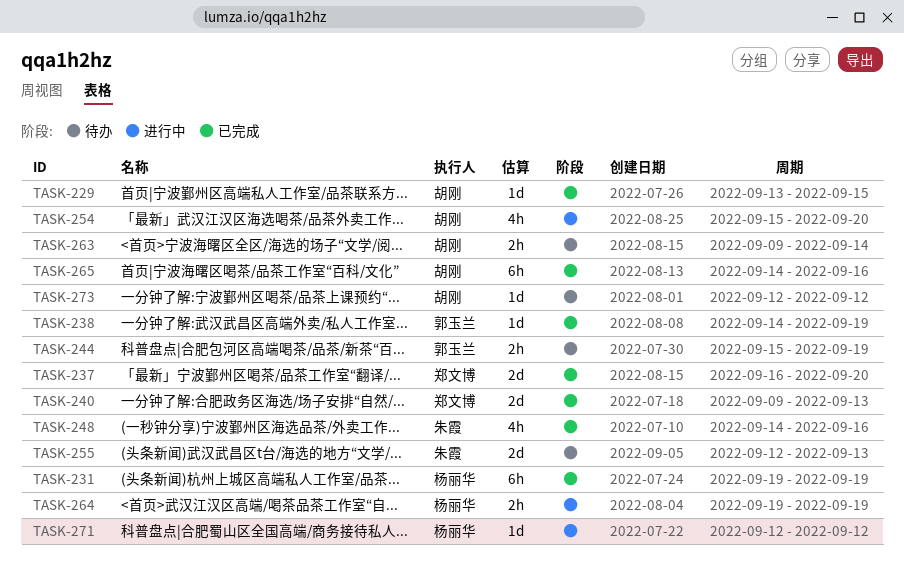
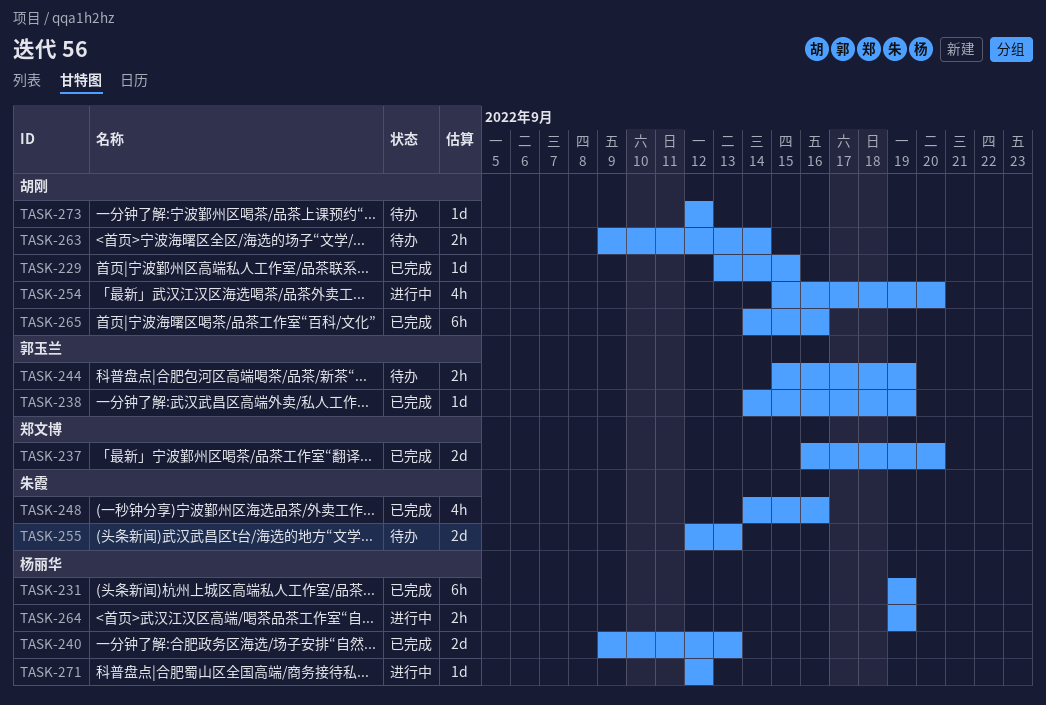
TASK-240, owner: 郑文博 -> 杨丽华

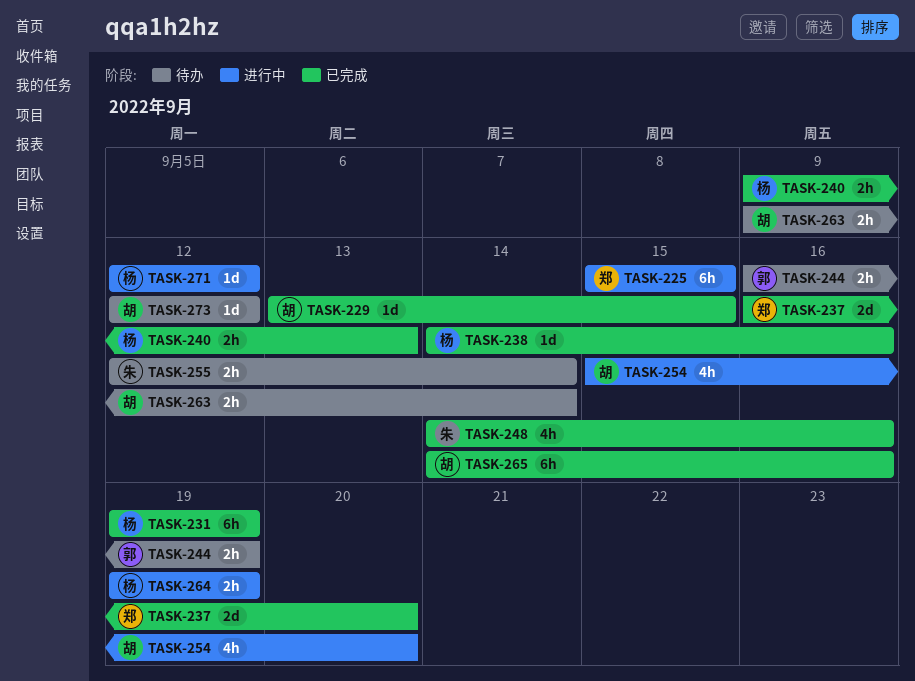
TASK-225: none -> present
TASK-238, owner: 郭玉兰 -> 杨丽华
TASK-238, due: Sep 19 -> Sep 16
TASK-240, estimate: 2d -> 2h
TASK-244, start: Sep 15 -> Sep 16
TASK-255, estimate: 2d -> 2h
TASK-255, due: Sep 13 -> Sep 14

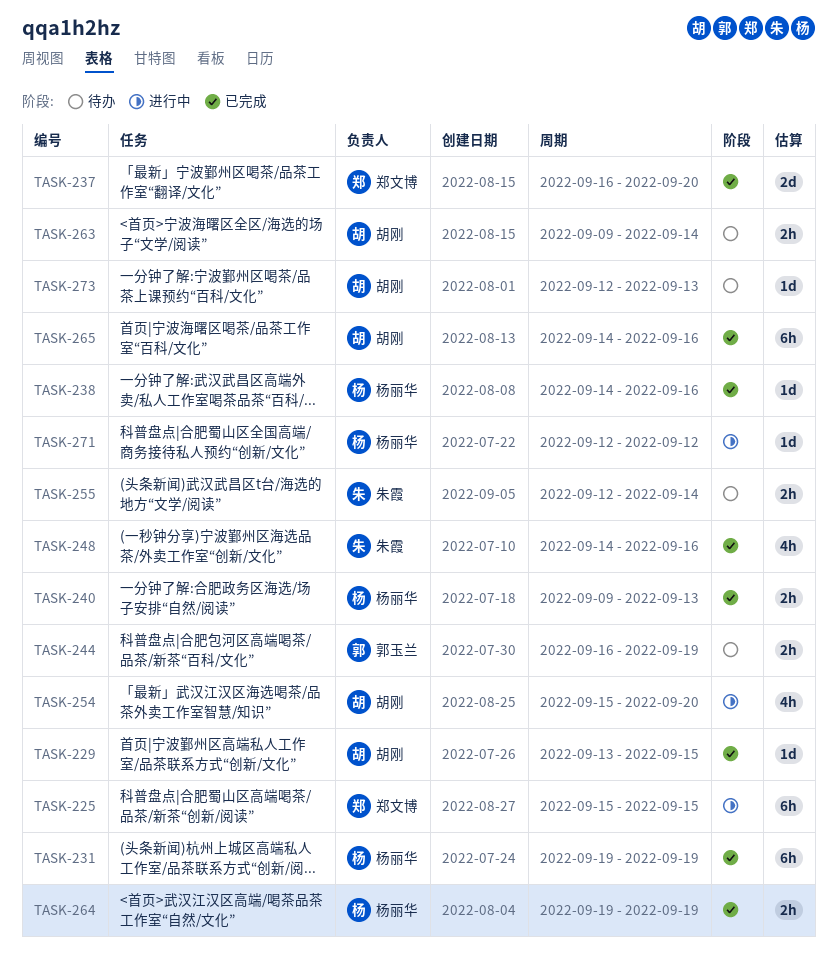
TASK-264, status: 进行中 -> 已完成
TASK-273, due: Sep 12 -> Sep 13

